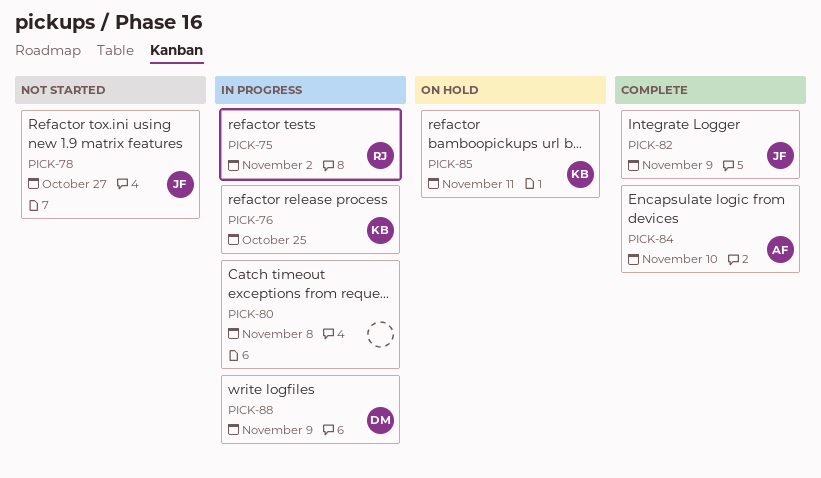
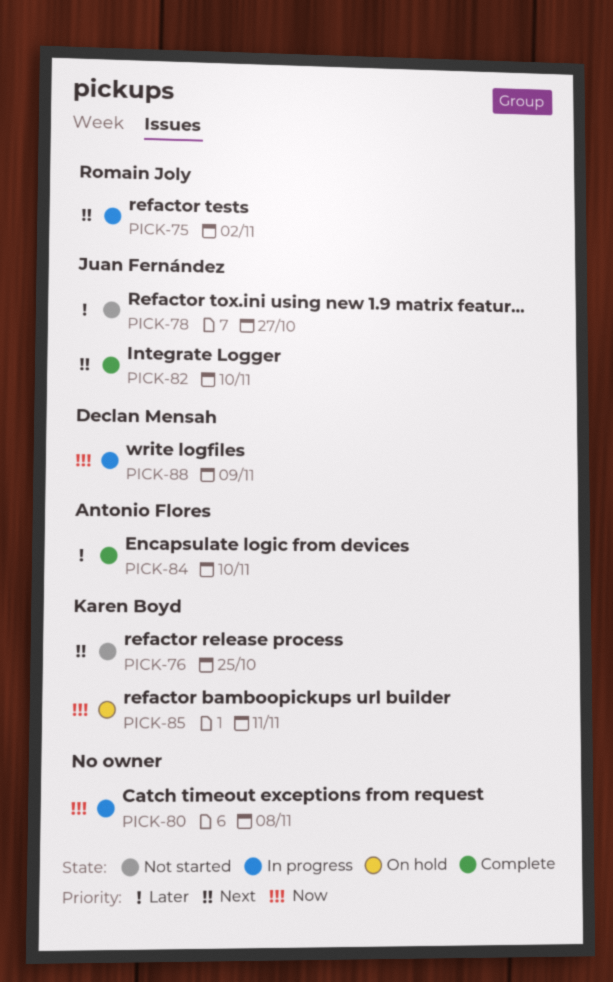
PICK-76, status: In progress -> Not started
PICK-82, due: Nov 9 -> Nov 10

